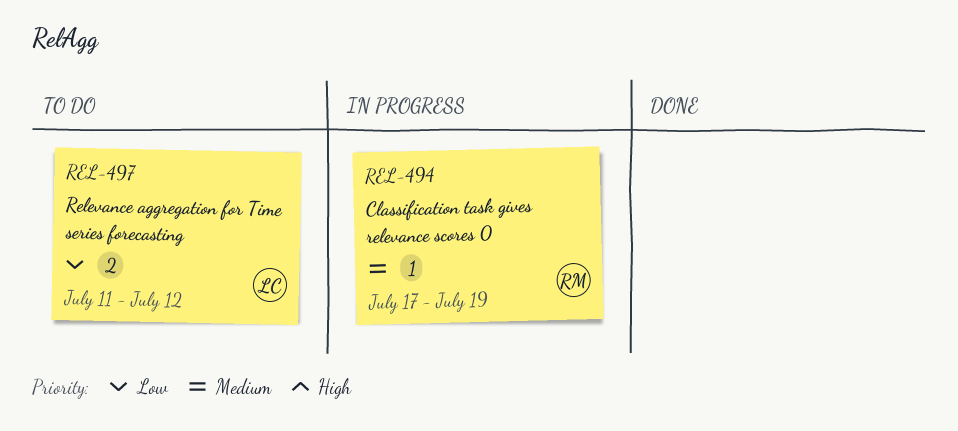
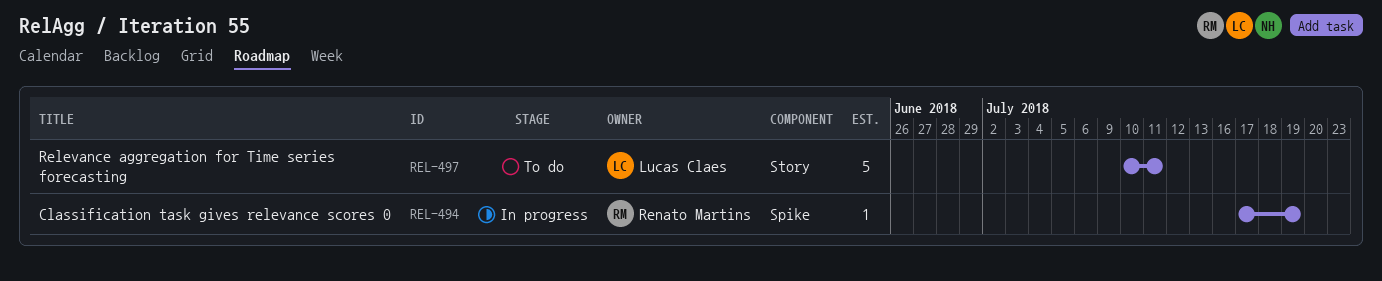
REL-497, estimate: 2 -> 5
REL-497, start: Jul 11 -> Jul 10
REL-497, due: Jul 12 -> Jul 11

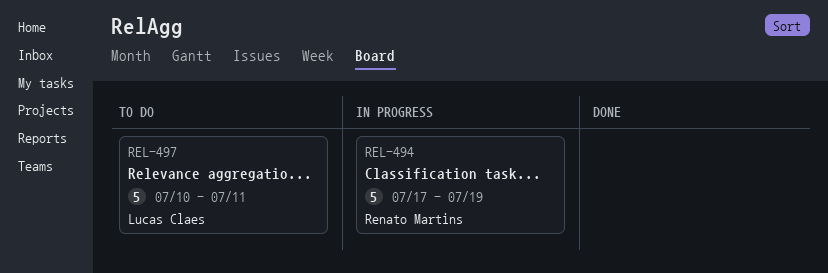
REL-494, estimate: 1 -> 5

